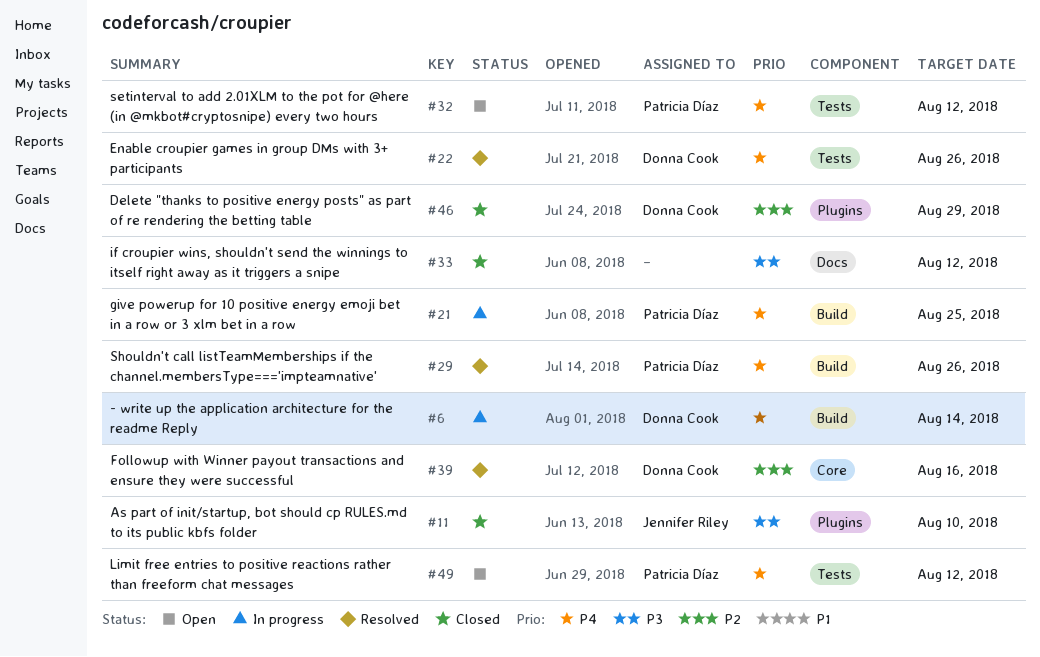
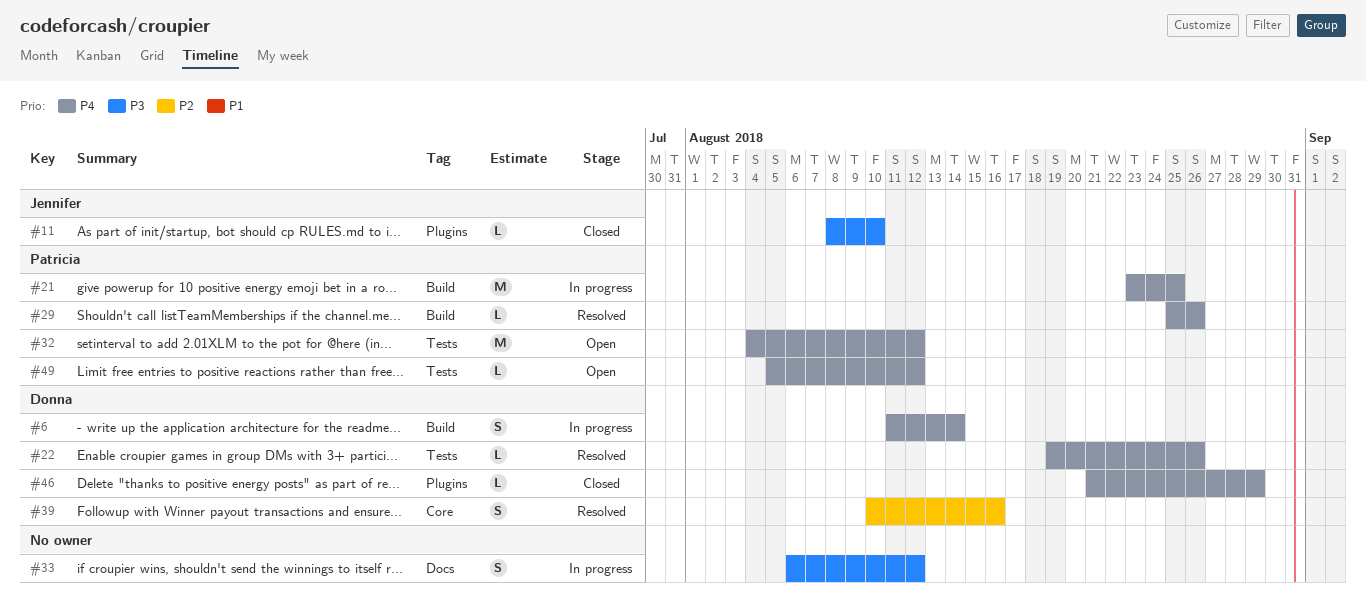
#33, status: Closed -> In progress
#46, priority: P2 -> P4

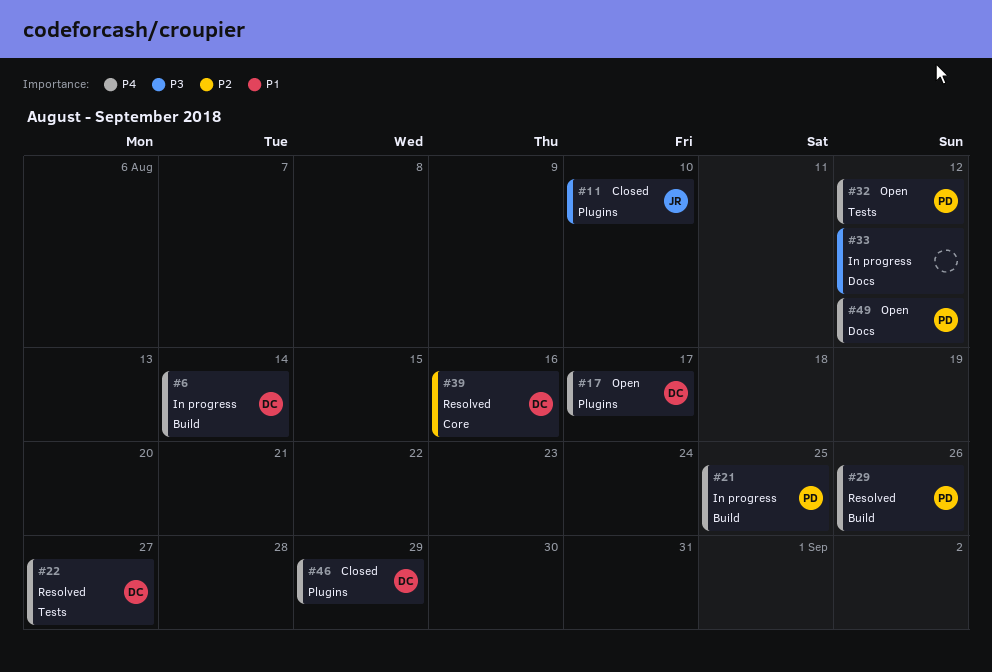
#17: none -> present
#22, due: Aug 26 -> Aug 27
#49, label: Tests -> Docs

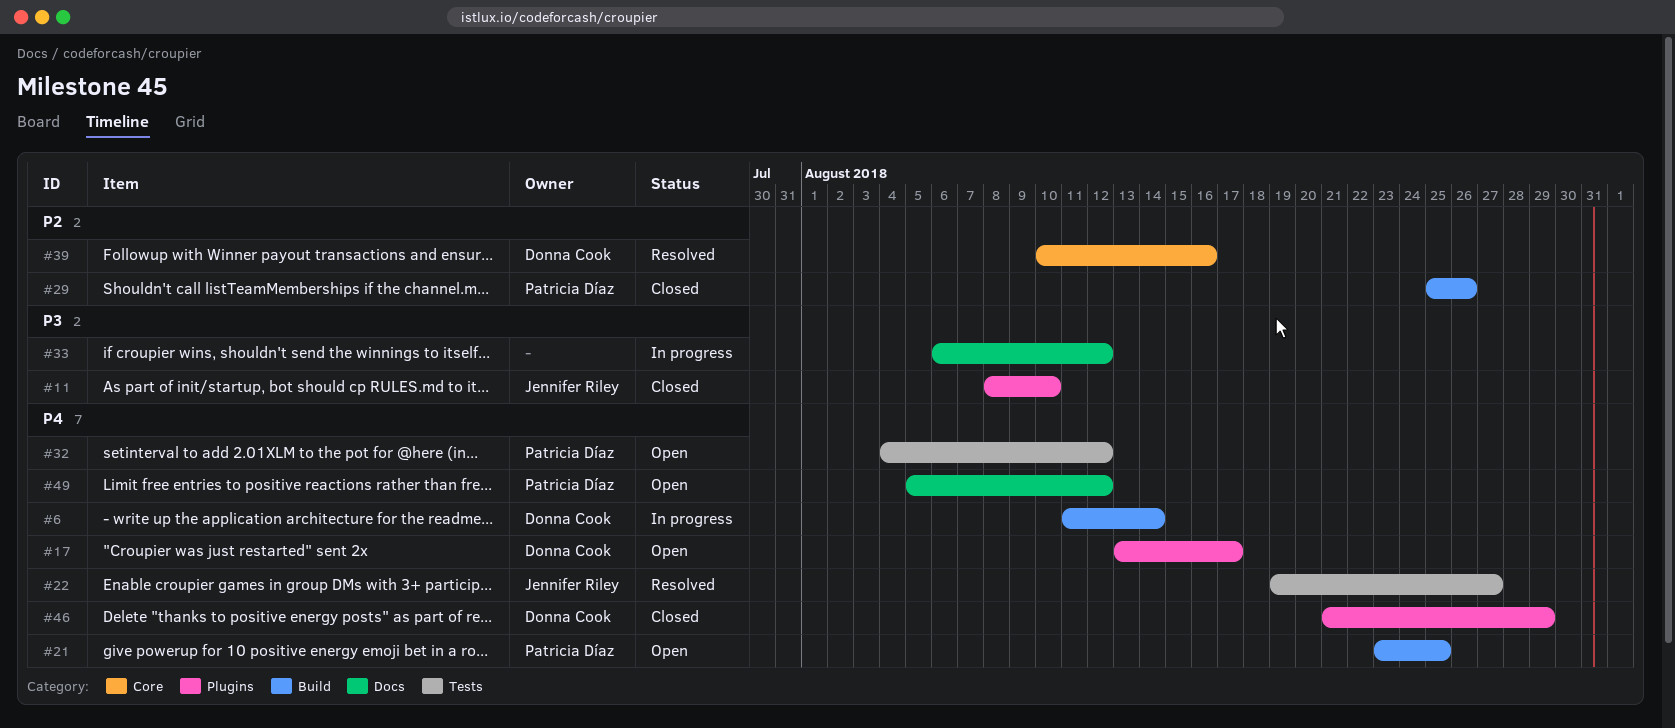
#21, status: In progress -> Open
#22, owner: Donna Cook -> Jennifer Riley
#29, status: Resolved -> Closed
#29, priority: P4 -> P2

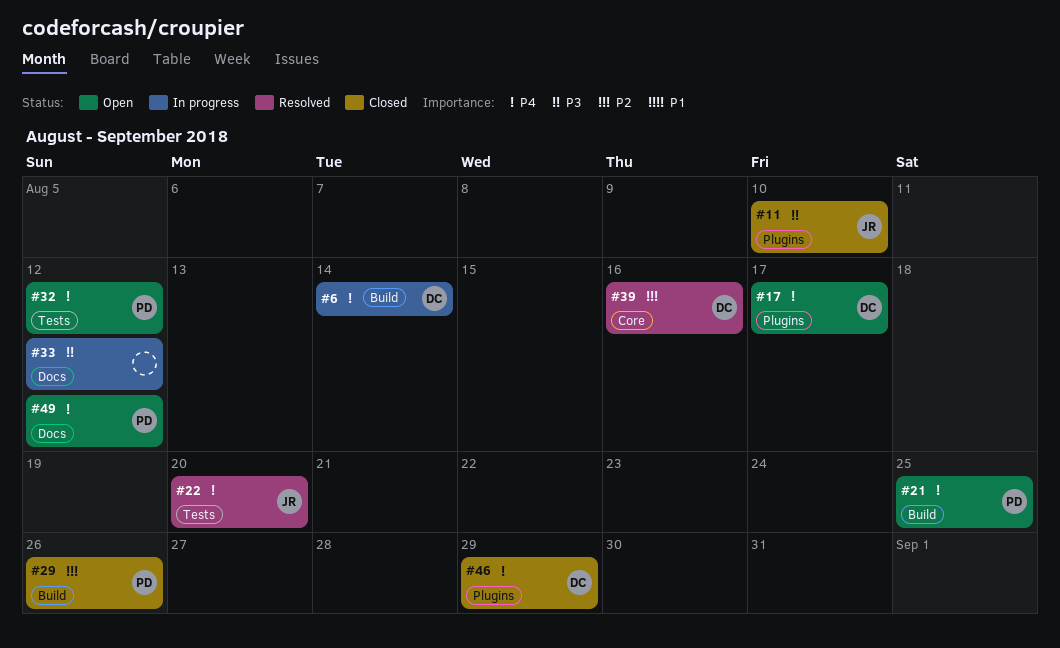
#22, due: Aug 27 -> Aug 20

